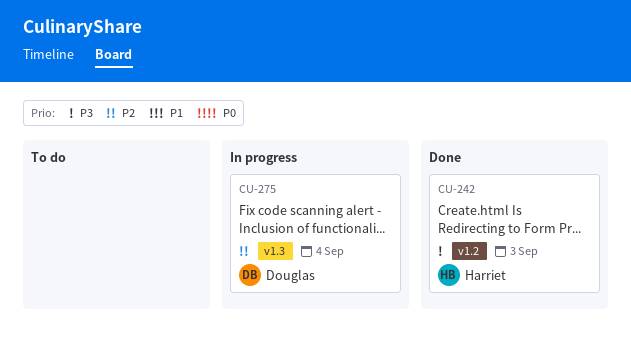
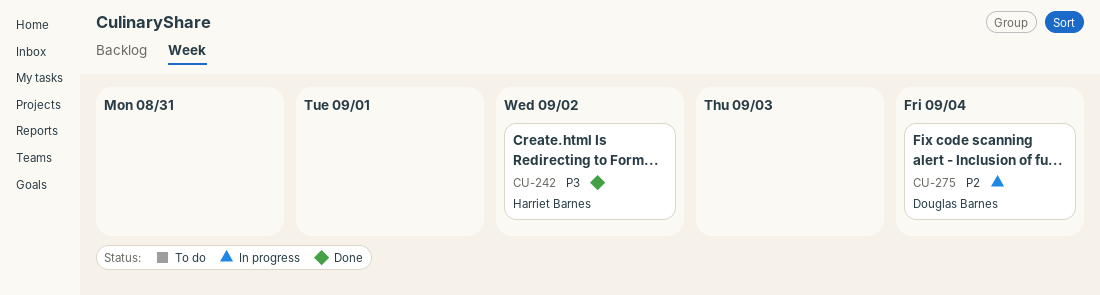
CU-242, due: Sep 3 -> Sep 2

